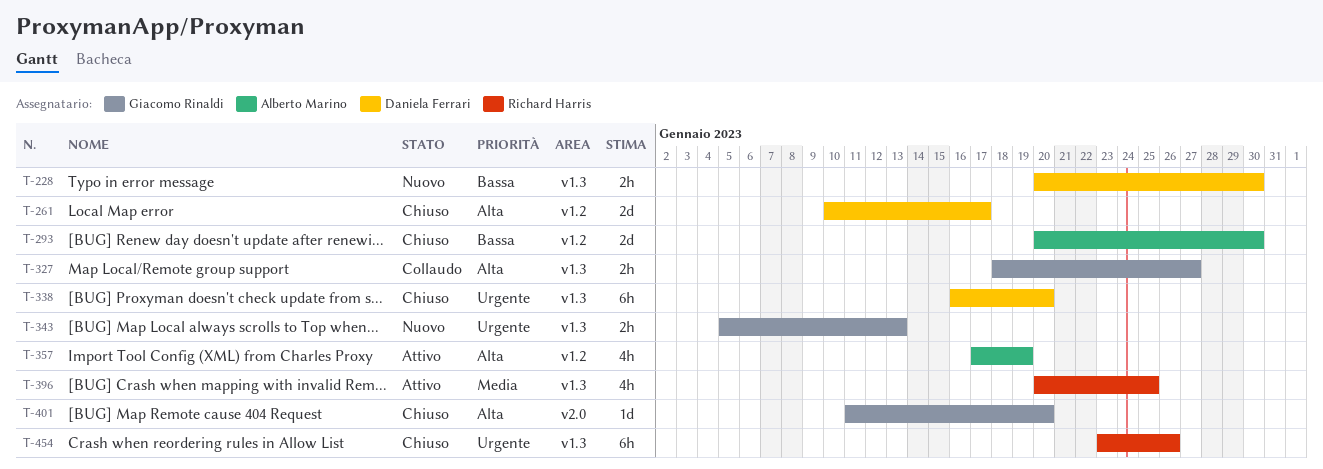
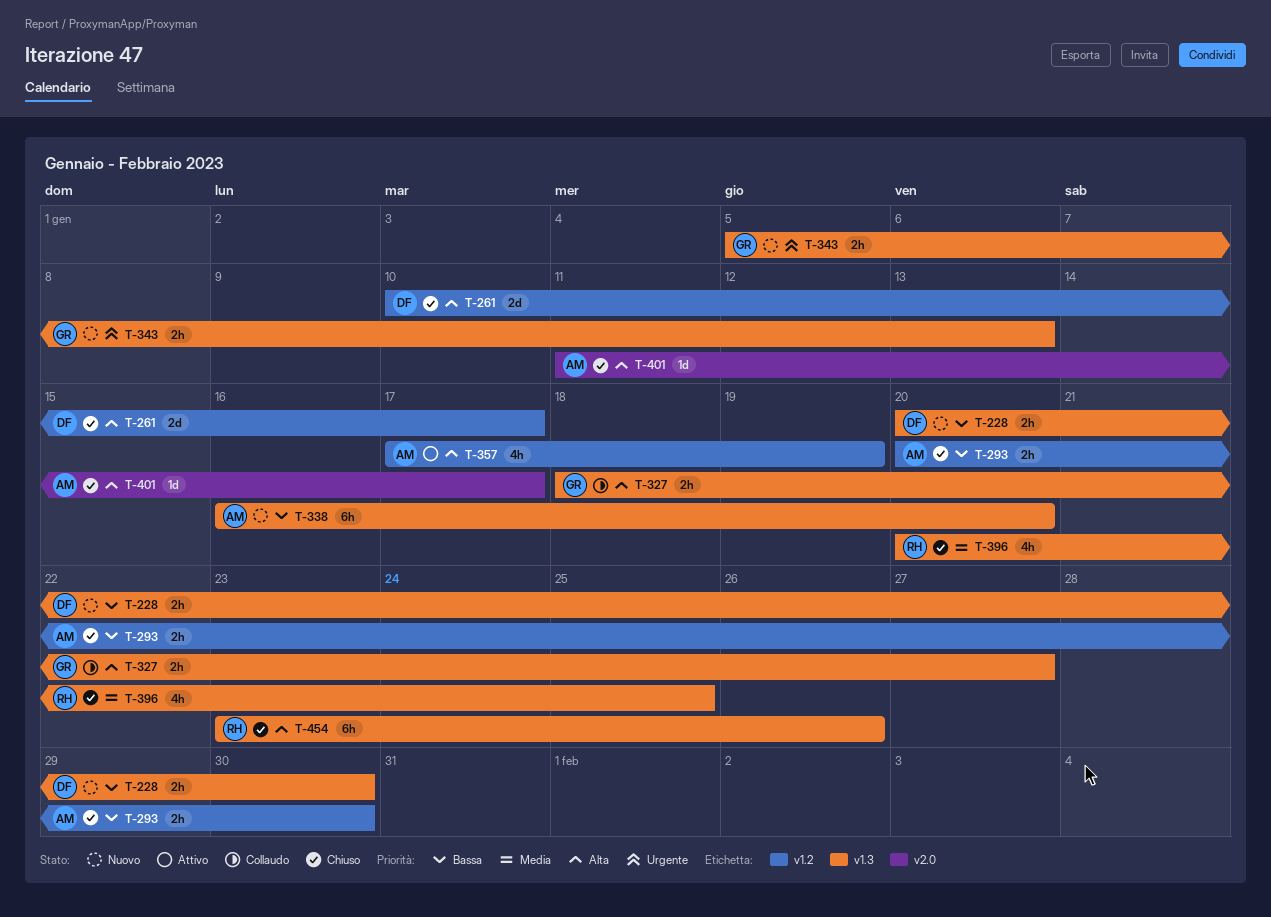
T-293, estimate: 2d -> 2h
T-338, status: Chiuso -> Nuovo
T-338, owner: Daniela Ferrari -> Alberto Marino
T-338, priority: Urgente -> Bassa
T-396, status: Attivo -> Chiuso
T-401, owner: Giacomo Rinaldi -> Alberto Marino
T-401, due: Jan 20 -> Jan 17
T-454, priority: Urgente -> Alta

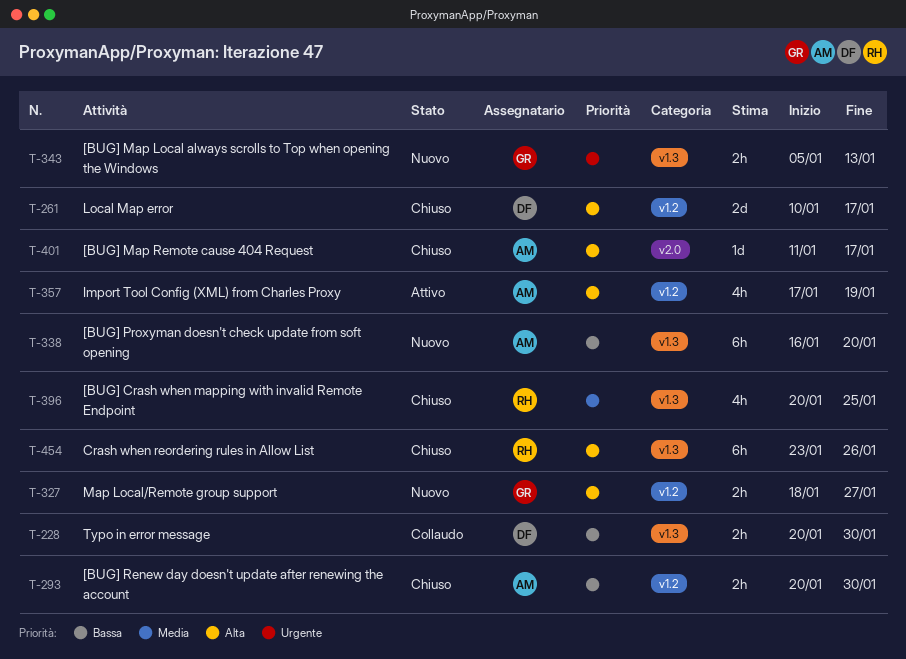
T-228, status: Nuovo -> Collaudo
T-327, status: Collaudo -> Nuovo
T-327, label: v1.3 -> v1.2

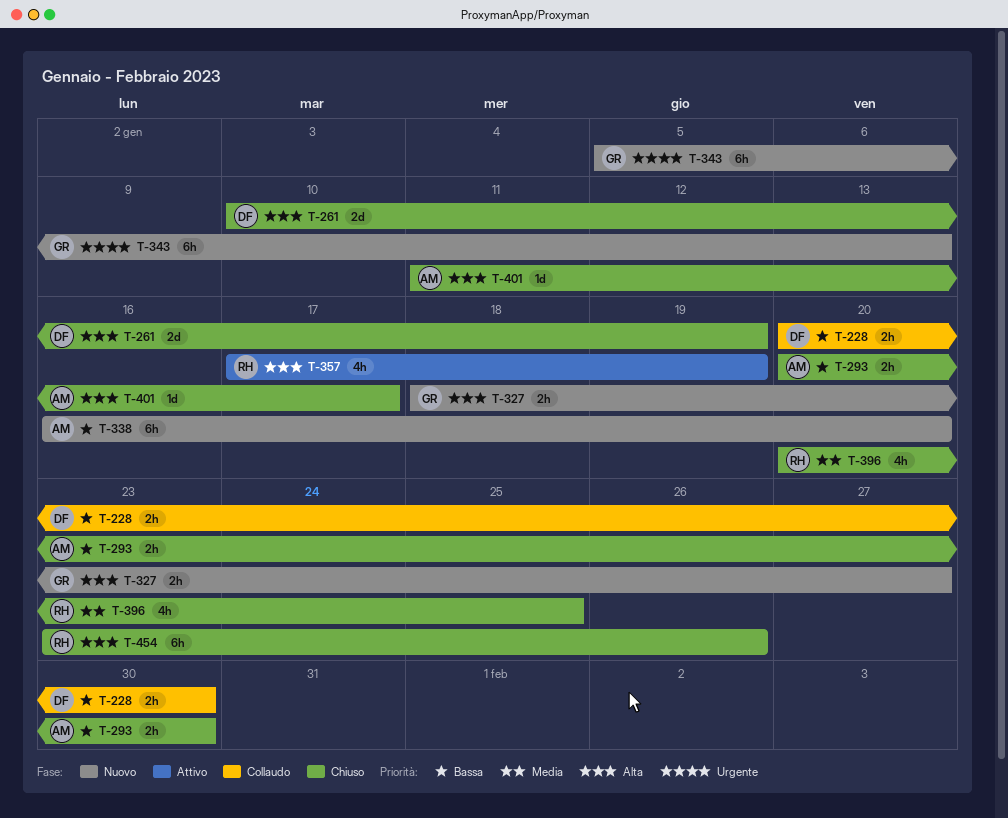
T-261, due: Jan 17 -> Jan 19
T-343, estimate: 2h -> 6h
T-357, owner: AM -> RH

